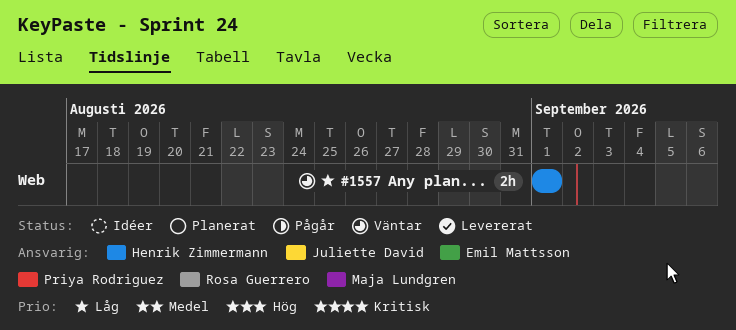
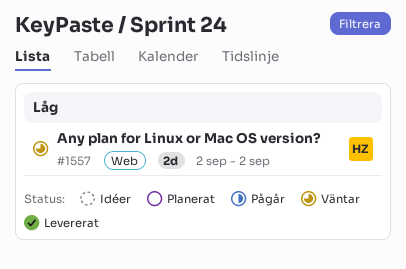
#1557, estimate: 2h -> 2d
#1557, start: Sep 1 -> Sep 2
#1557, due: Sep 1 -> Sep 2

